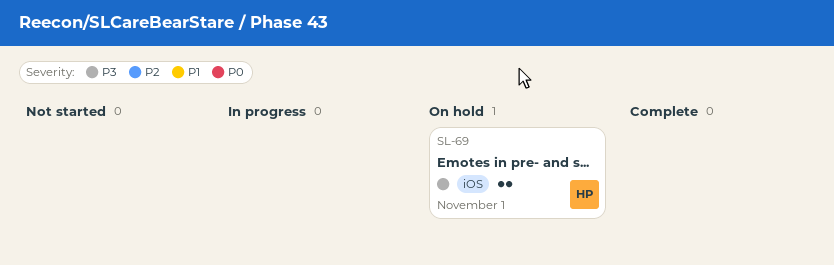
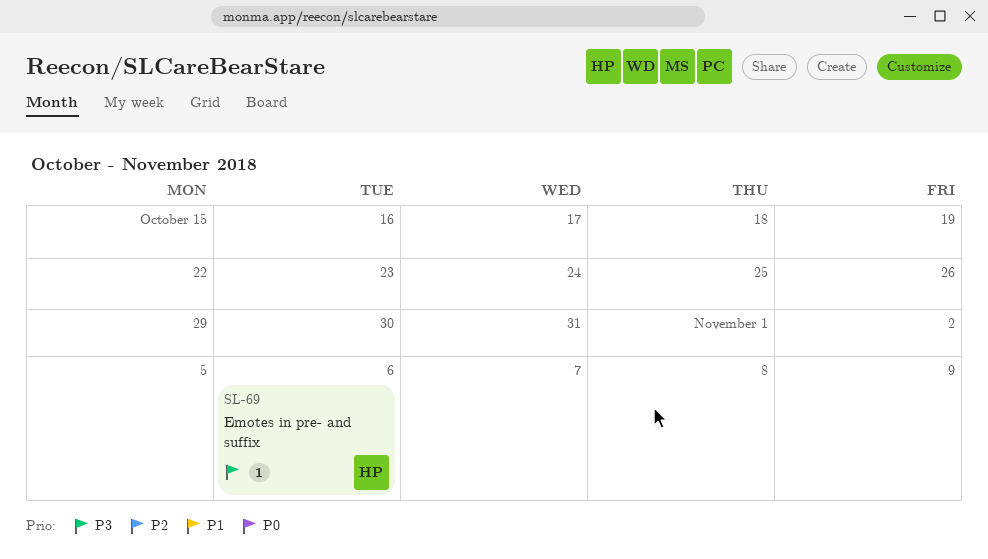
SL-69, estimate: 2 -> 1
SL-69, due: Nov 1 -> Nov 6

